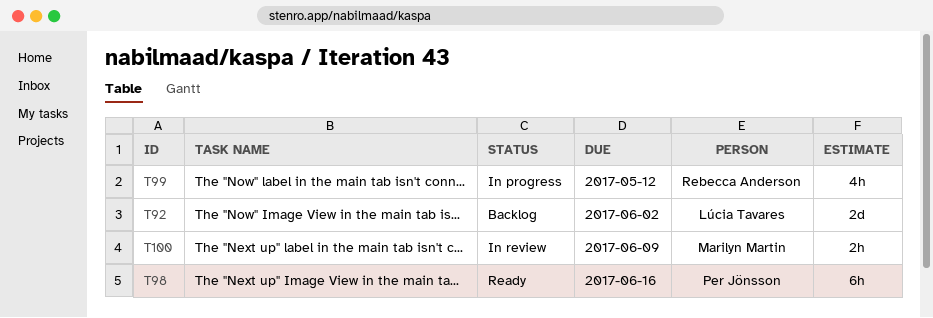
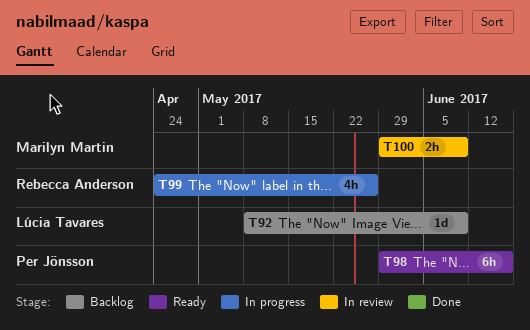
T92, estimate: 2d -> 1d
T92, due: Jun 2 -> Jun 9
T99, due: May 12 -> May 26

